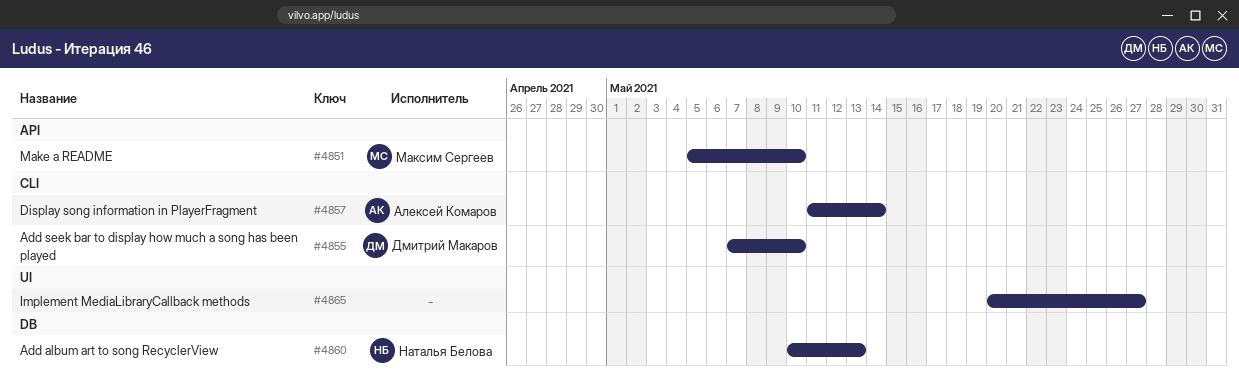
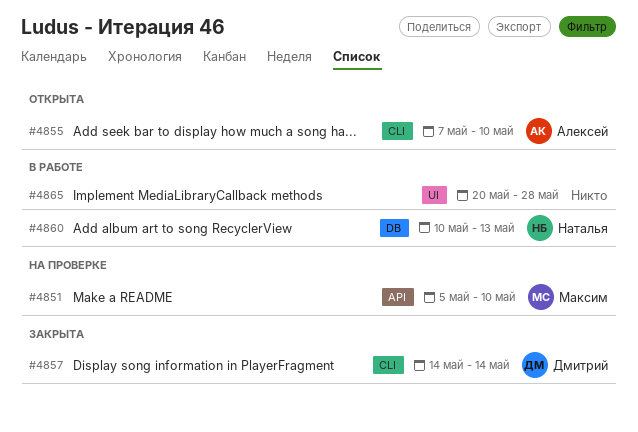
#4855, owner: Дмитрий Макаров -> Алексей Комаров
#4857, owner: Алексей Комаров -> Дмитрий Макаров
#4857, start: May 11 -> May 14
#4865, due: May 27 -> May 28

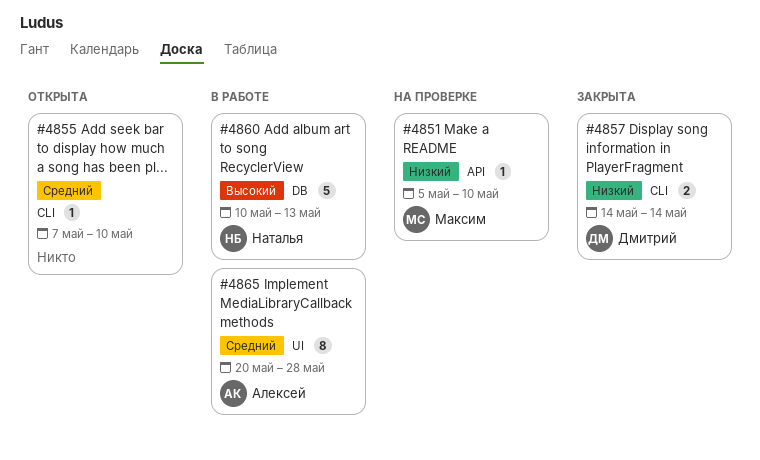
#4855, owner: Алексей -> none
#4865, owner: none -> Алексей

